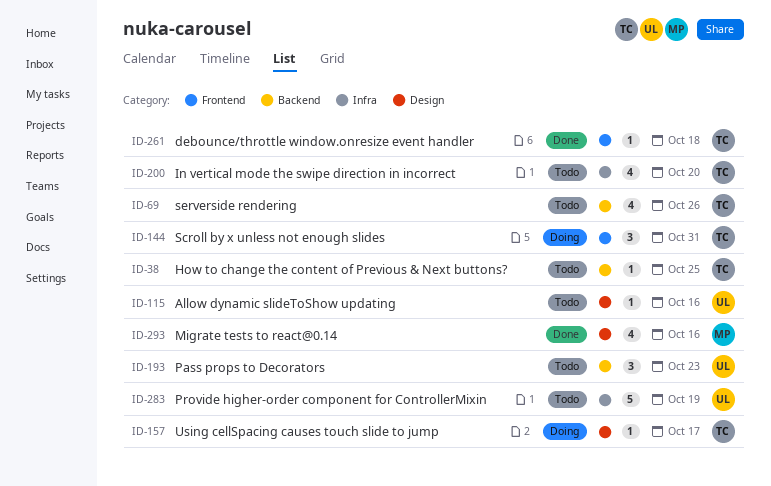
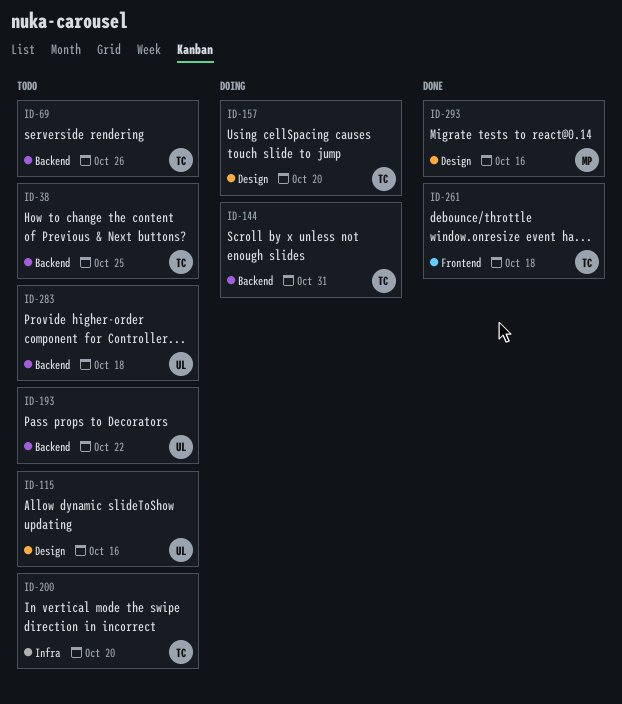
ID-144, label: Frontend -> Backend
ID-157, due: Oct 17 -> Oct 20
ID-193, due: Oct 23 -> Oct 22
ID-283, label: Infra -> Backend
ID-283, due: Oct 19 -> Oct 18

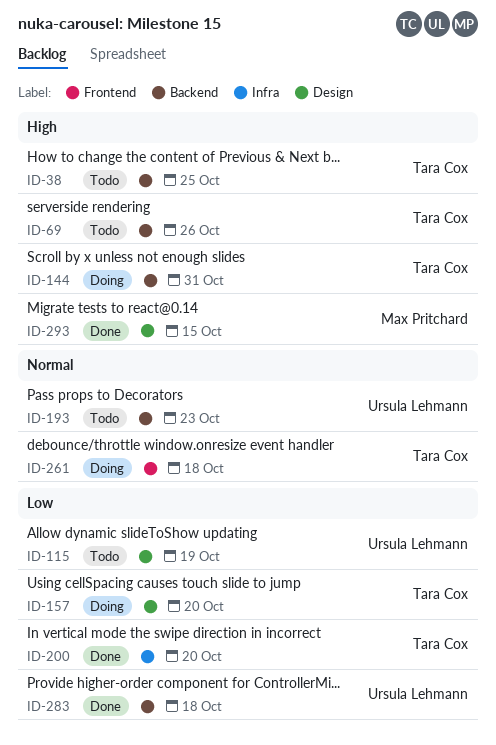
ID-115, due: Oct 16 -> Oct 19
ID-193, due: Oct 22 -> Oct 23
ID-200, status: Todo -> Done
ID-261, status: Done -> Doing
ID-283, status: Todo -> Done
ID-293, due: Oct 16 -> Oct 15

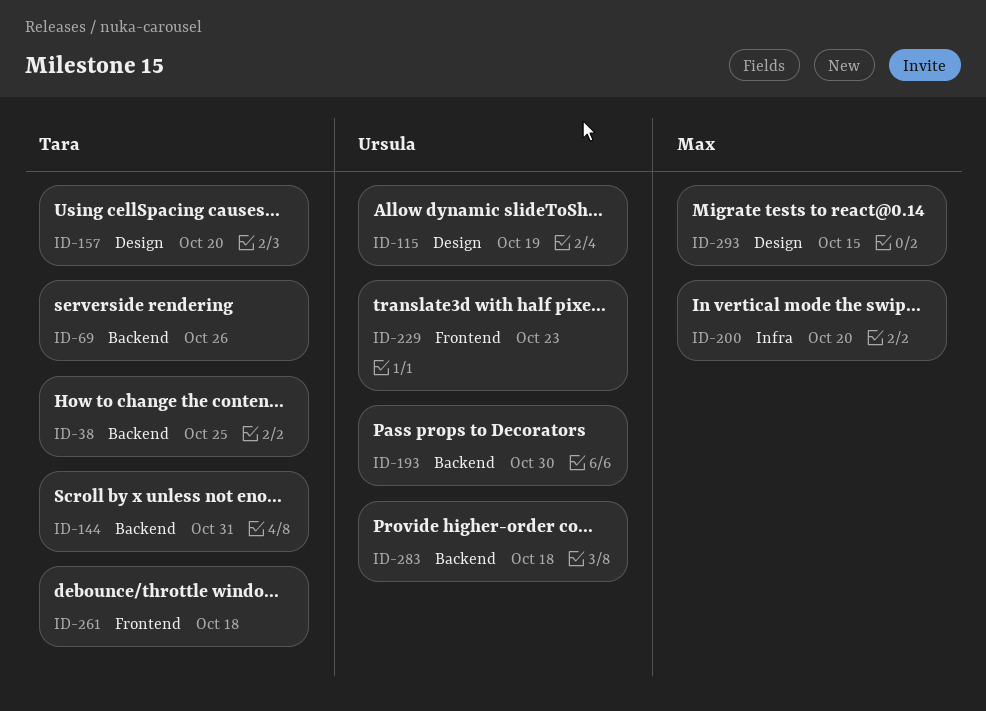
ID-193, due: Oct 23 -> Oct 30
ID-200, owner: Tara Cox -> Max Pritchard
ID-229: none -> present

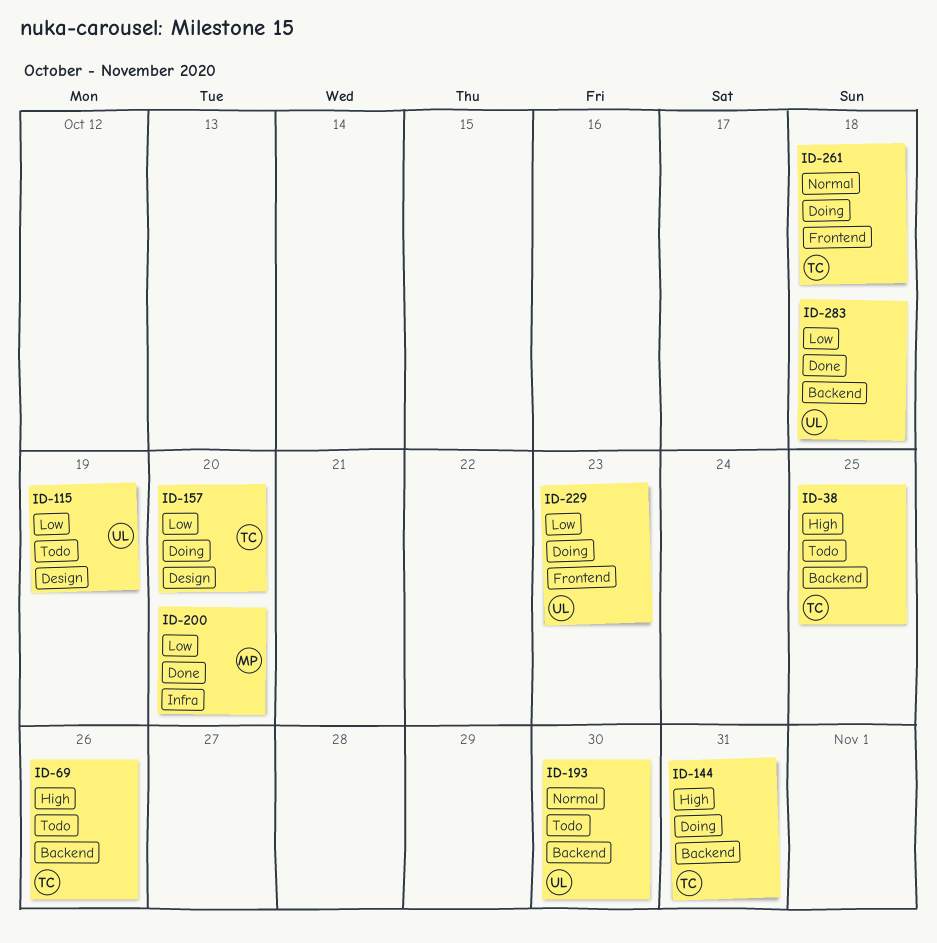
ID-293: present -> none

